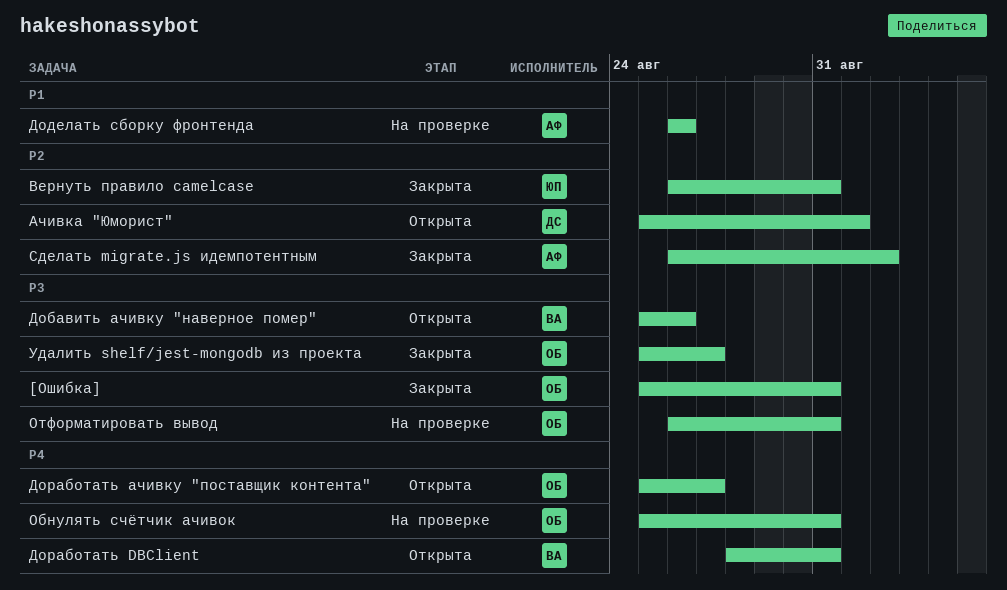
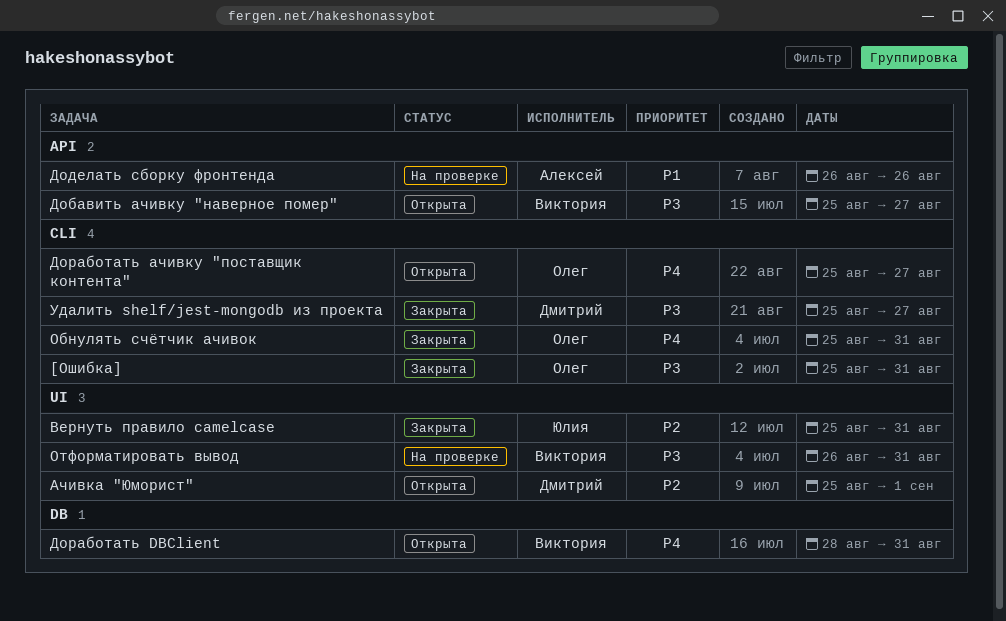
Вернуть правило camelcase, start: Aug 26 -> Aug 25
Добавить ачивку "наверное помер", due: Aug 26 -> Aug 27
Обнулять счётчик ачивок, status: На проверке -> Закрыта
Отформатировать вывод, owner: Олег -> Виктория
Сделать migrate.js идемпотентным: present -> none
Удалить shelf/jest-mongodb из проекта, owner: Олег -> Дмитрий

